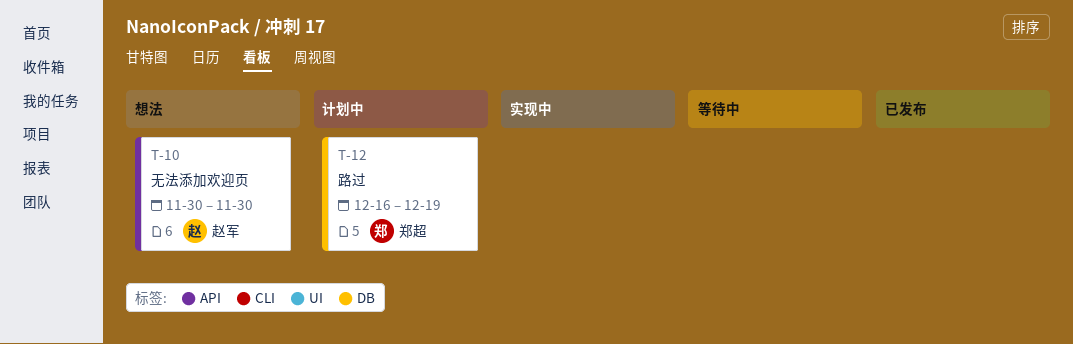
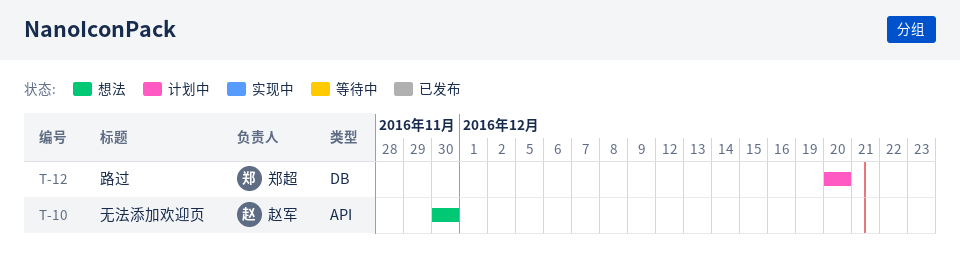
T-12, start: Dec 16 -> Dec 20
T-12, due: Dec 19 -> Dec 20

